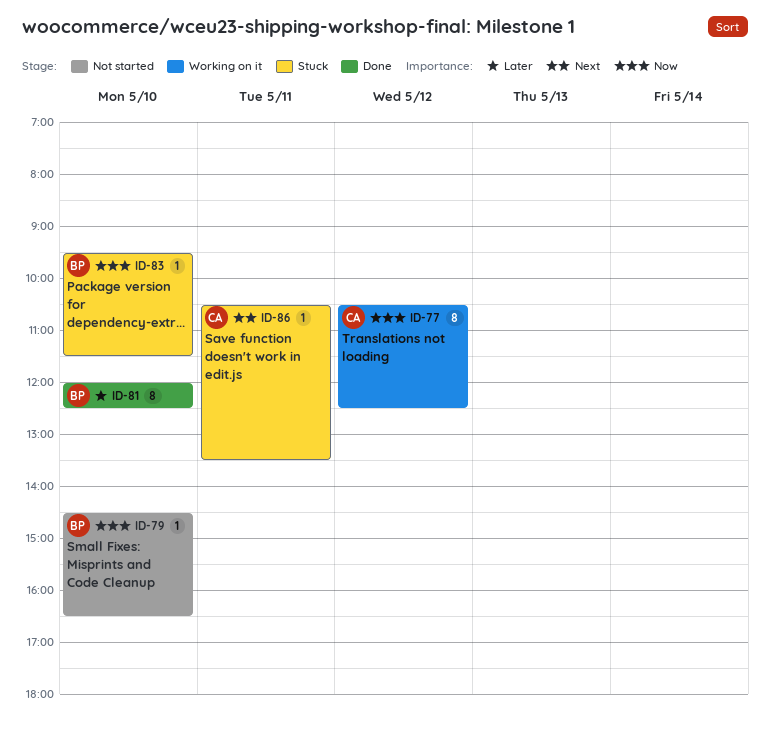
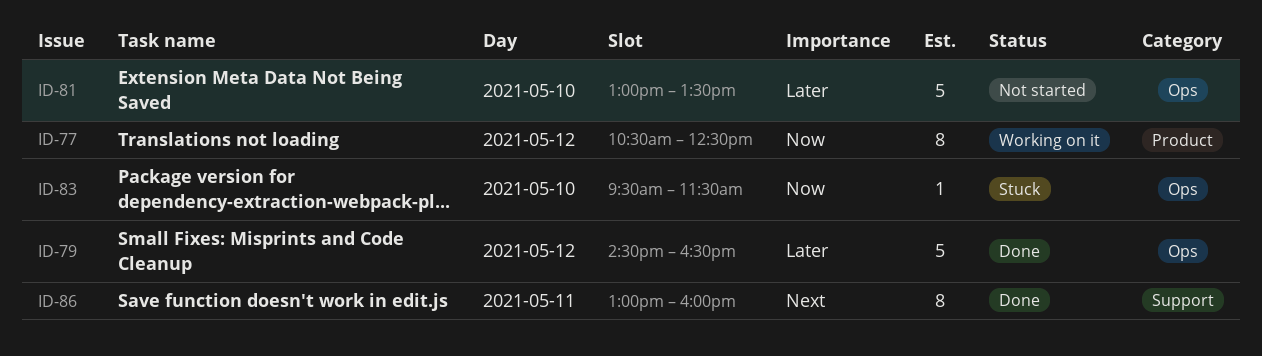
ID-79, status: Not started -> Done
ID-79, priority: Now -> Later
ID-79, estimate: 1 -> 5
ID-79, day: May 10 -> May 12
ID-81, status: Done -> Not started
ID-81, estimate: 8 -> 5
ID-81, begins: 12:00 -> 13:00
ID-81, ends: 12:30 -> 13:30
ID-86, status: Stuck -> Done
ID-86, estimate: 1 -> 8
ID-86, begins: 10:30 -> 13:00
ID-86, ends: 13:30 -> 16:00

